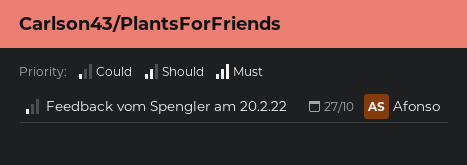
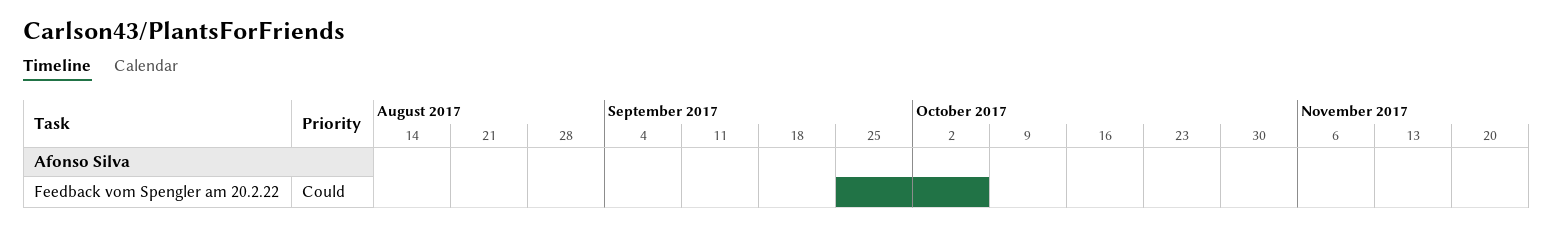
Feedback vom Spengler am 20.2.22, due: Oct 27 -> Oct 6

